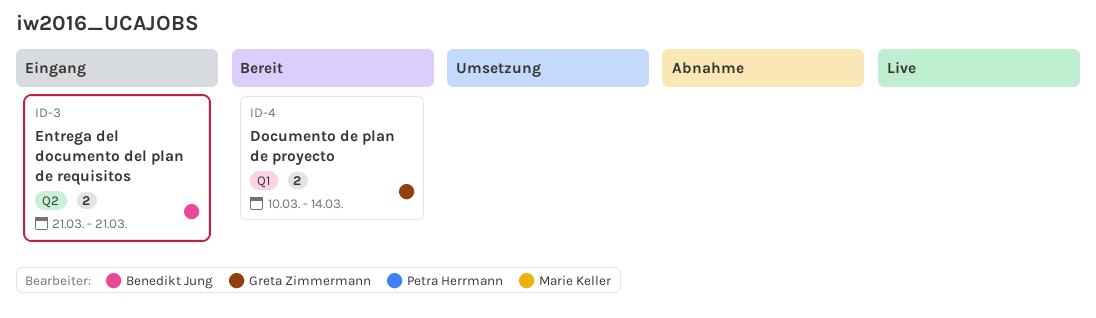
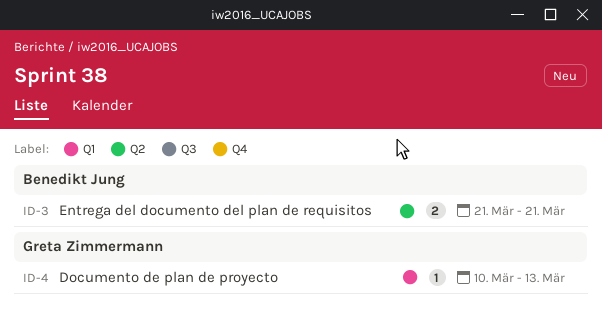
ID-4, estimate: 2 -> 1
ID-4, due: Mar 14 -> Mar 13

